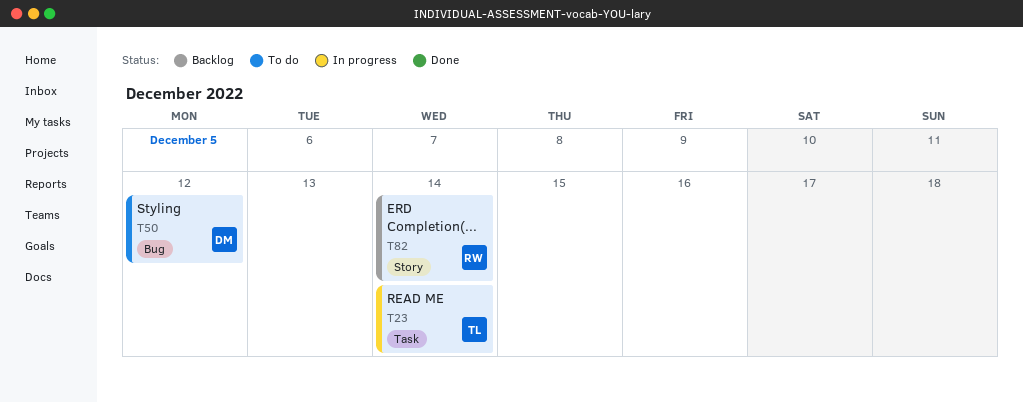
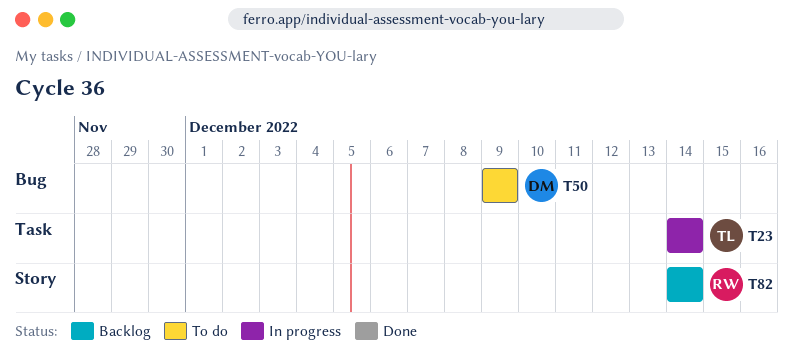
T50, due: Dec 12 -> Dec 9

